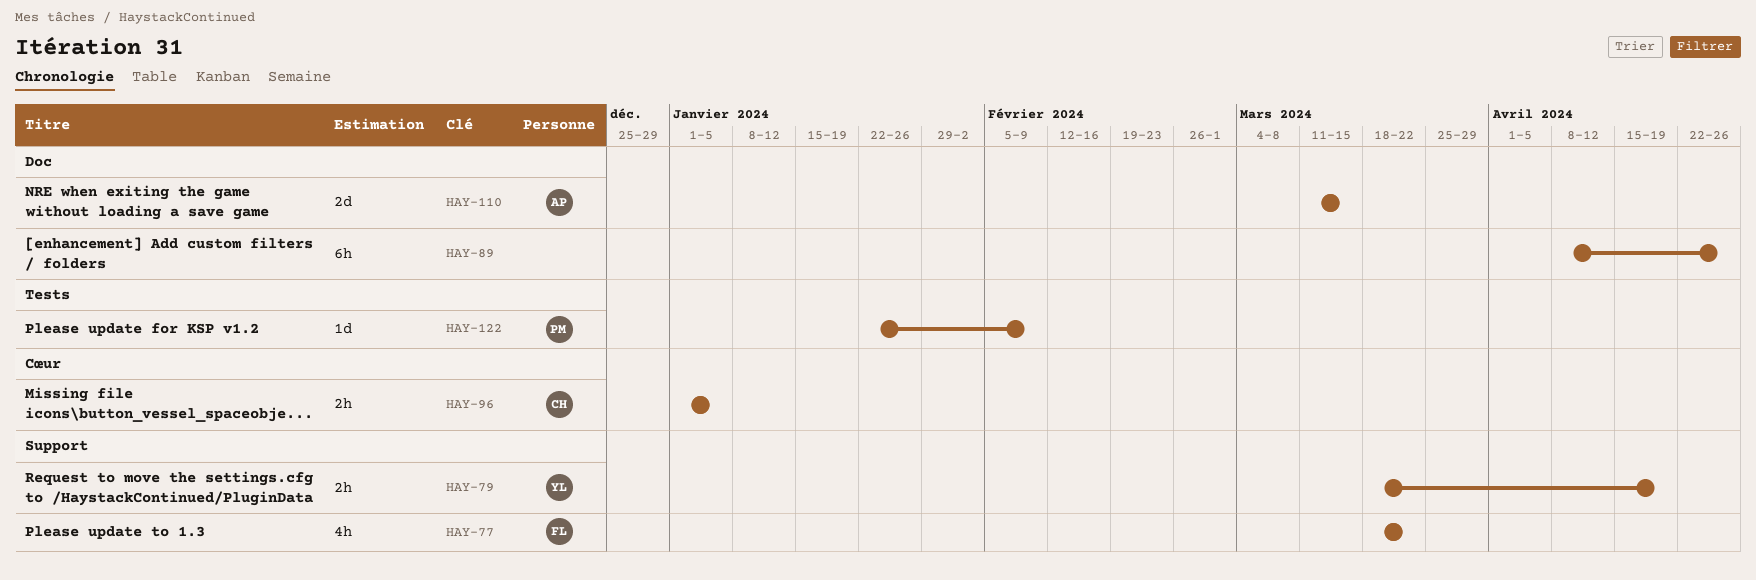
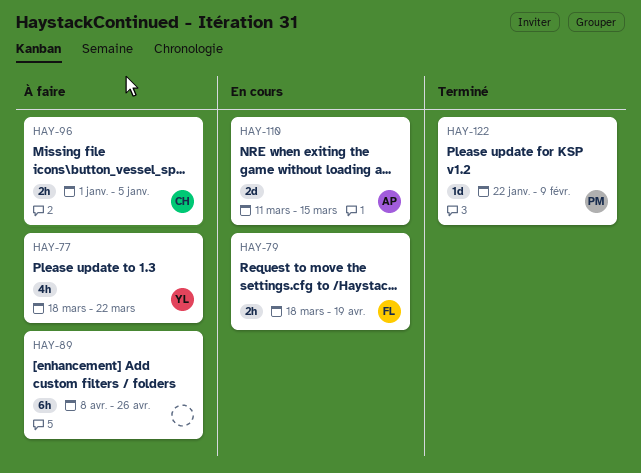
HAY-77, owner: FL -> YL
HAY-79, owner: YL -> FL

